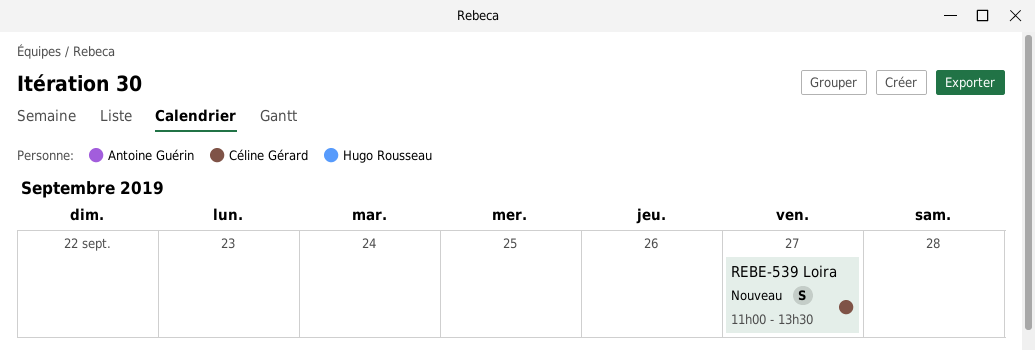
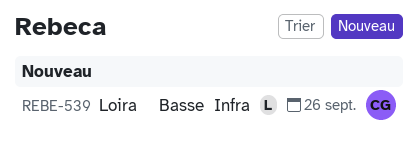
REBE-539, estimate: S -> L
REBE-539, day: Sep 27 -> Sep 26

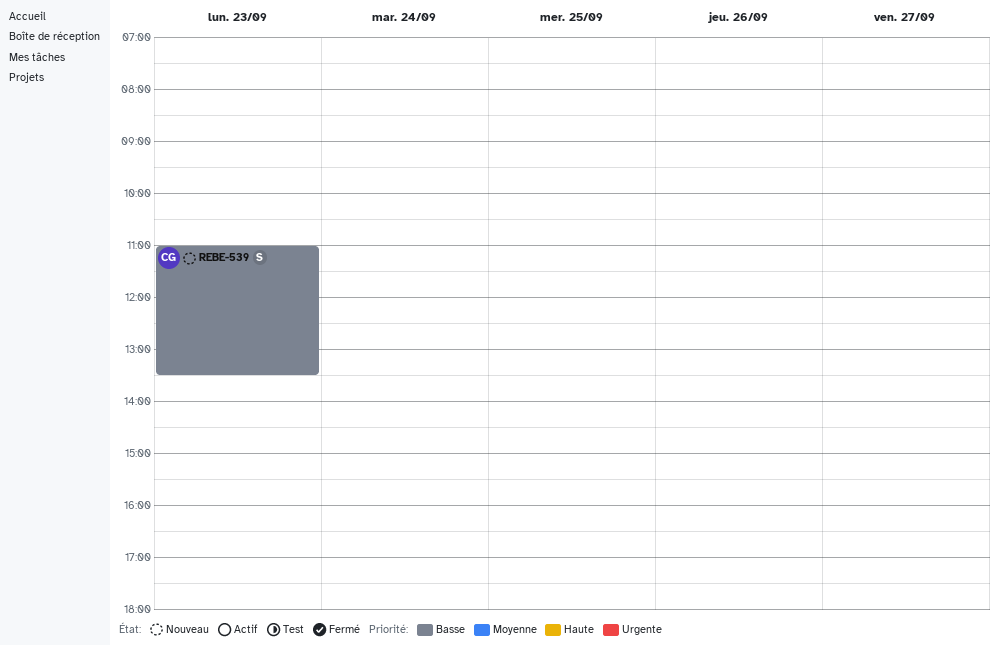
REBE-539, estimate: L -> S
REBE-539, day: Sep 26 -> Sep 23

